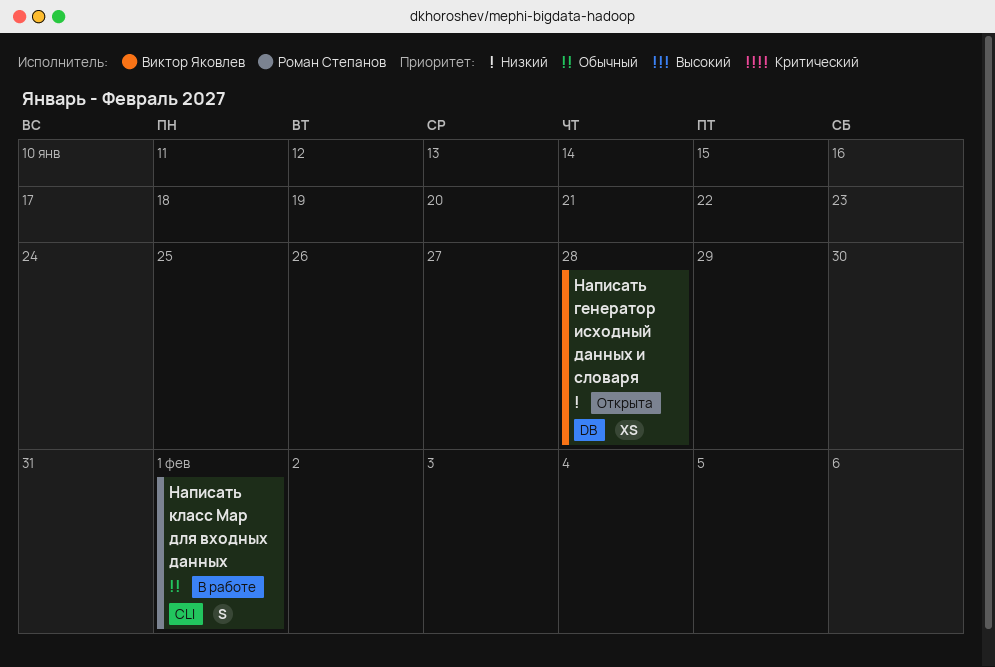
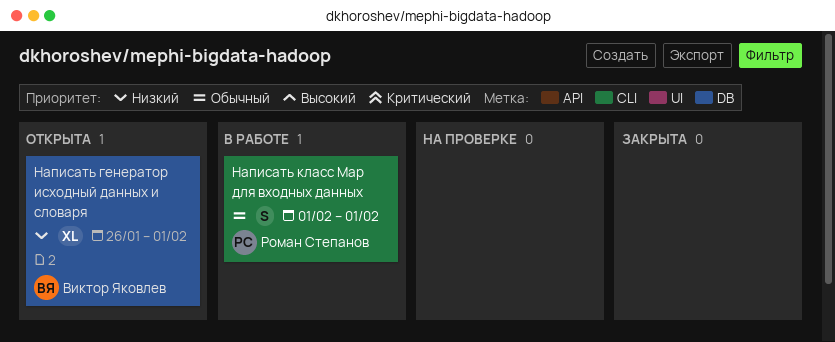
Написать генератор исходный данных и словаря, estimate: XS -> XL
Написать генератор исходный данных и словаря, due: Jan 28 -> Feb 1

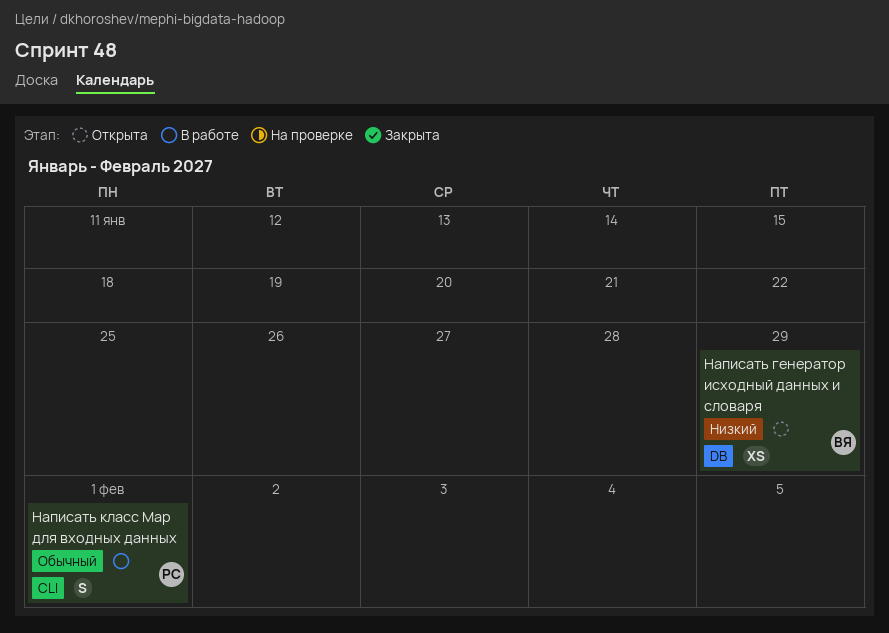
Написать генератор исходный данных и словаря, estimate: XL -> XS
Написать генератор исходный данных и словаря, due: Feb 1 -> Jan 29

